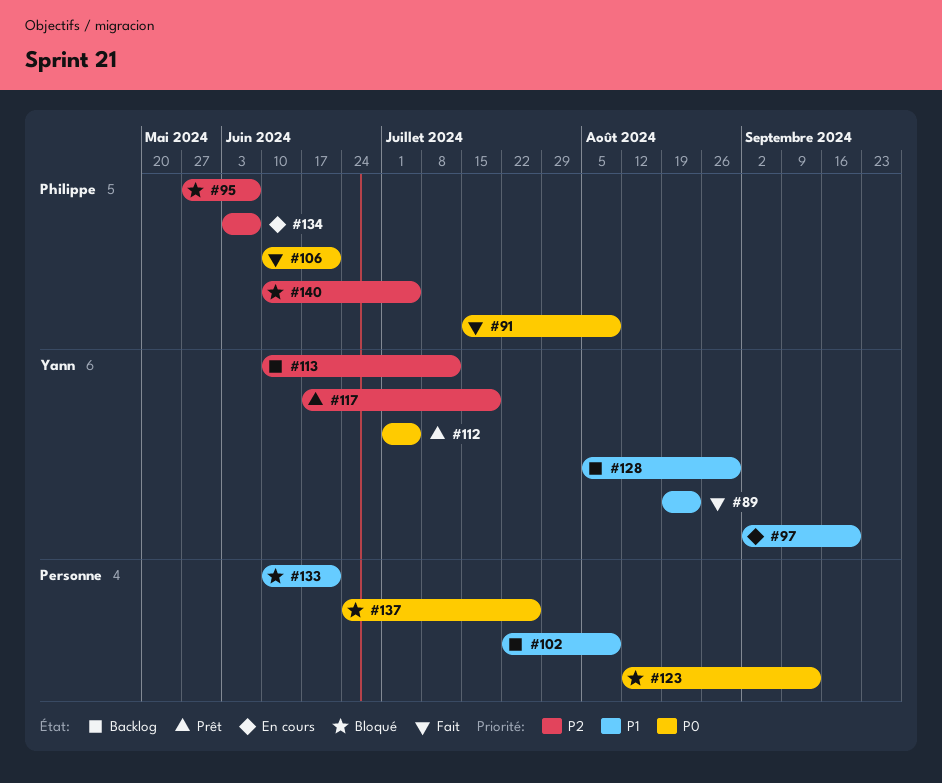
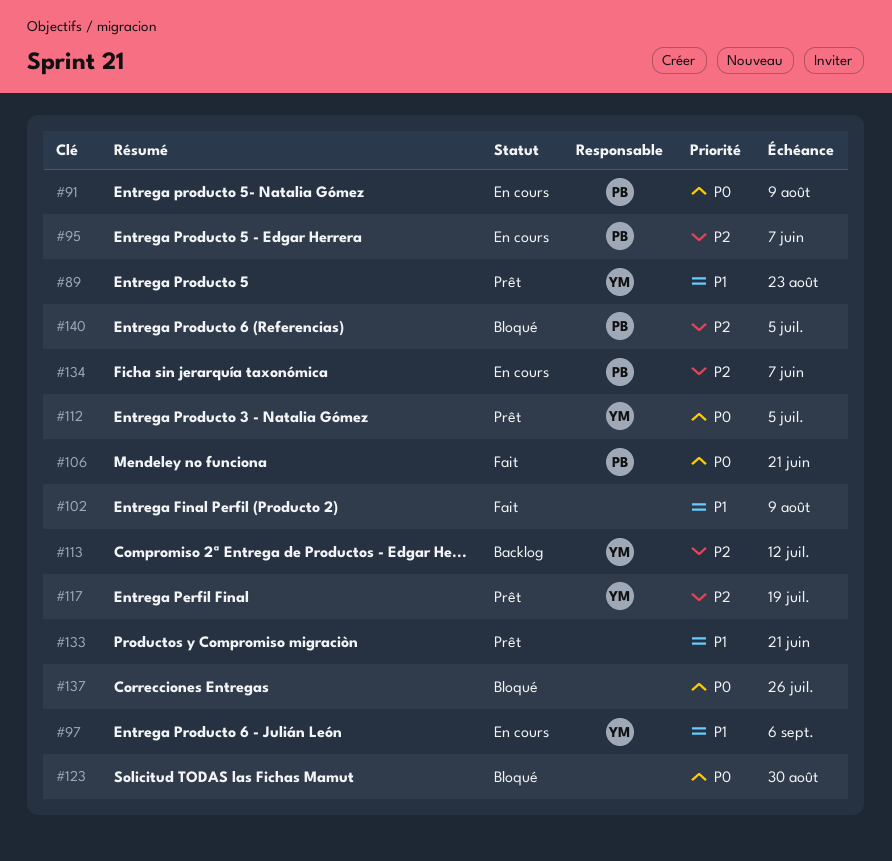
#89, status: Fait -> Prêt
#91, status: Fait -> En cours
#95, status: Bloqué -> En cours
#97, due: Sep 20 -> Sep 6
#102, status: Backlog -> Fait
#123, due: Sep 13 -> Aug 30
#128: present -> none
#133, status: Bloqué -> Prêt

